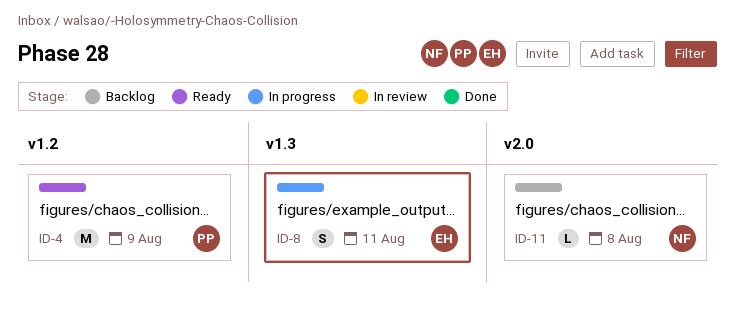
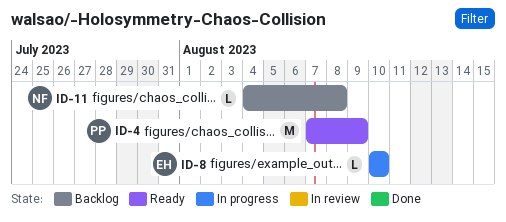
ID-8, estimate: S -> L
ID-8, due: Aug 11 -> Aug 10

